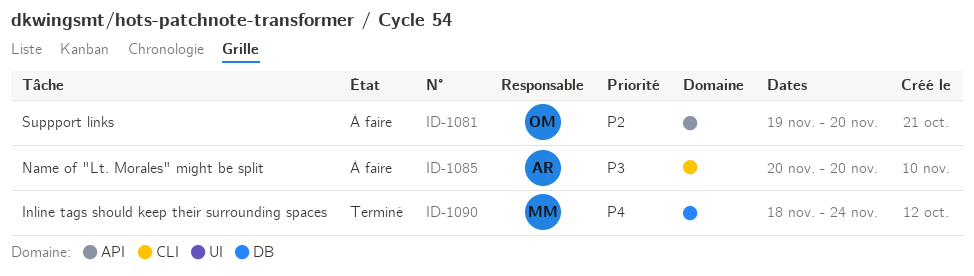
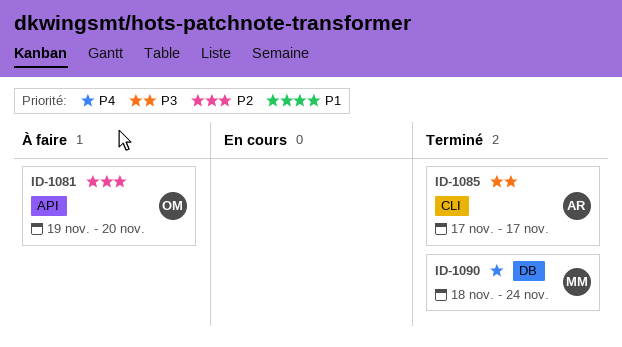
ID-1085, status: À faire -> Terminé
ID-1085, start: Nov 20 -> Nov 17
ID-1085, due: Nov 20 -> Nov 17

